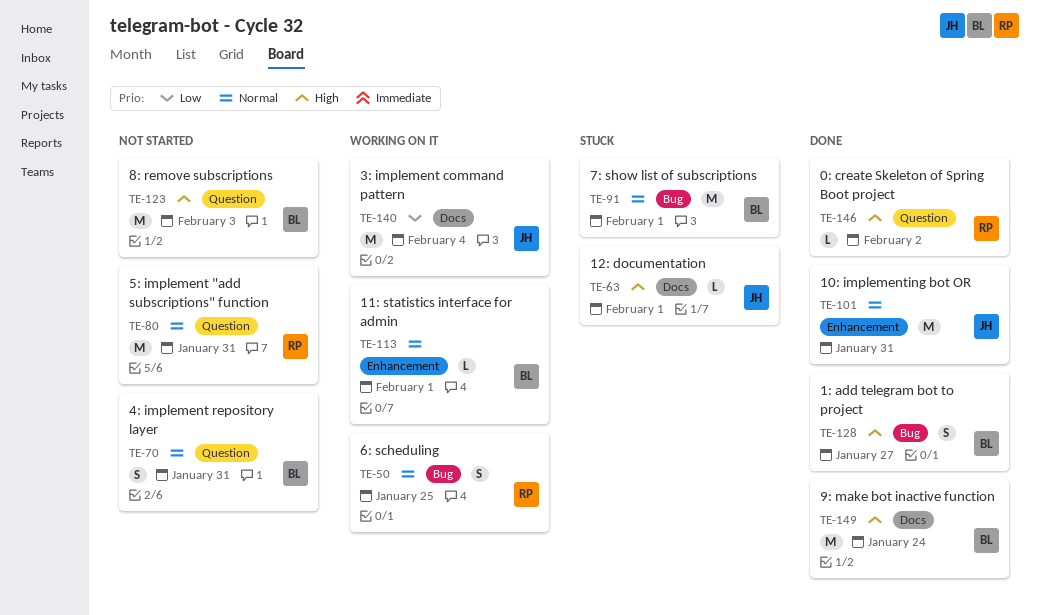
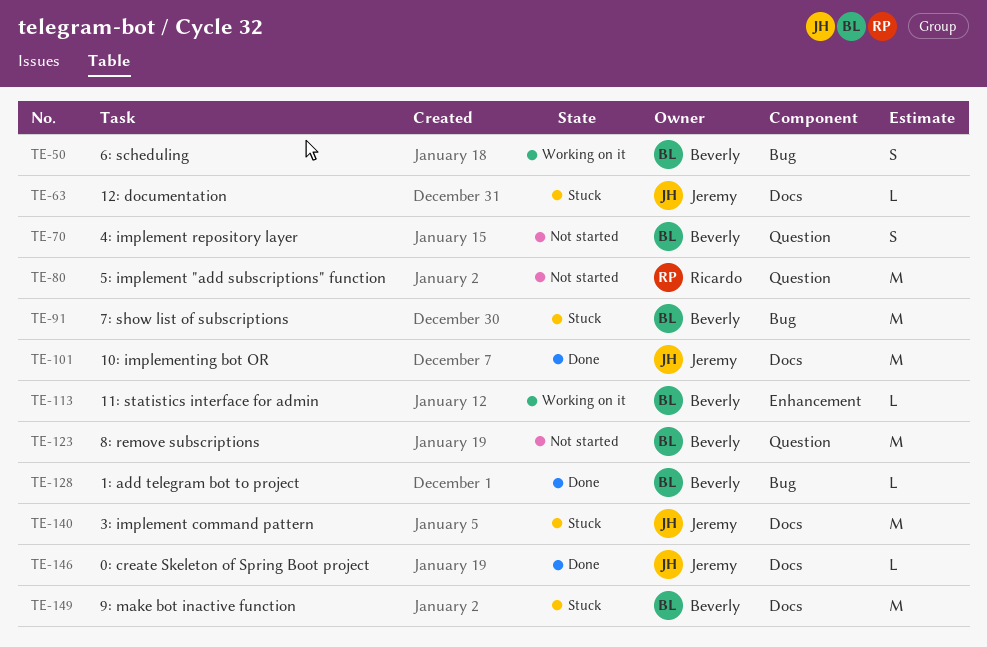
TE-50, owner: Ricardo -> Beverly
TE-101, label: Enhancement -> Docs
TE-128, estimate: S -> L
TE-140, status: Working on it -> Stuck
TE-146, owner: Ricardo -> Jeremy
TE-146, label: Question -> Docs
TE-149, status: Done -> Stuck

